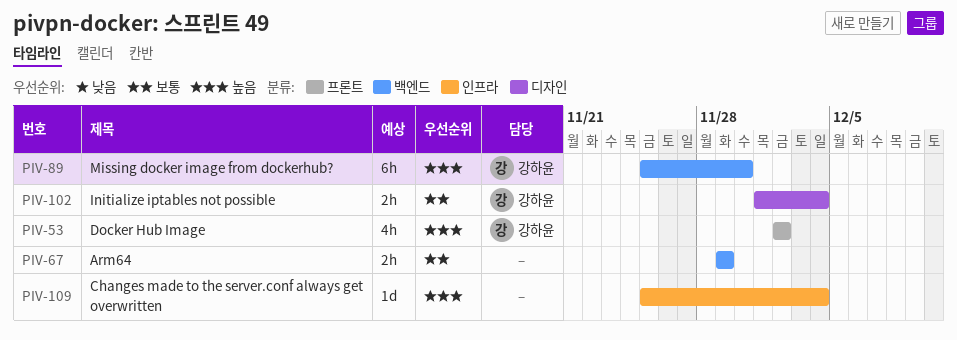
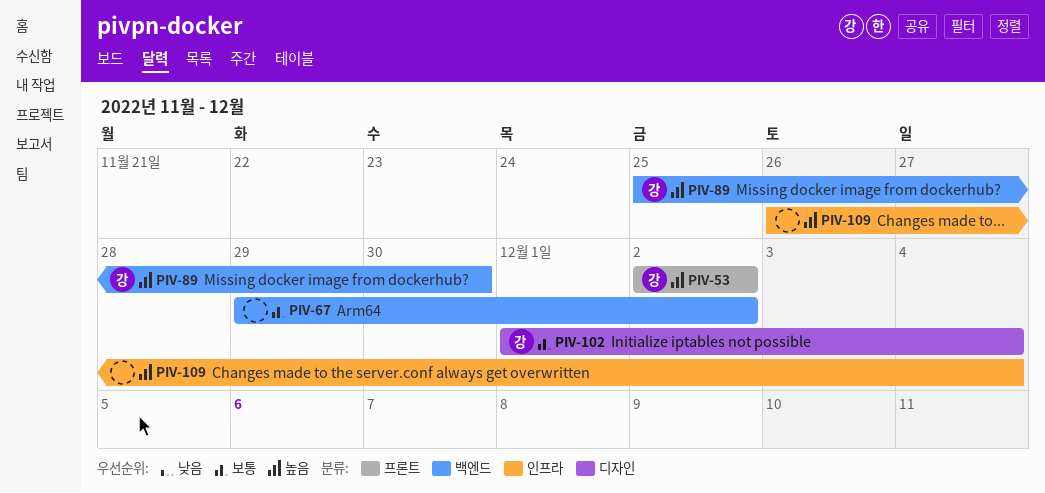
PIV-67, due: Nov 29 -> Dec 2
PIV-109, start: Nov 25 -> Nov 26

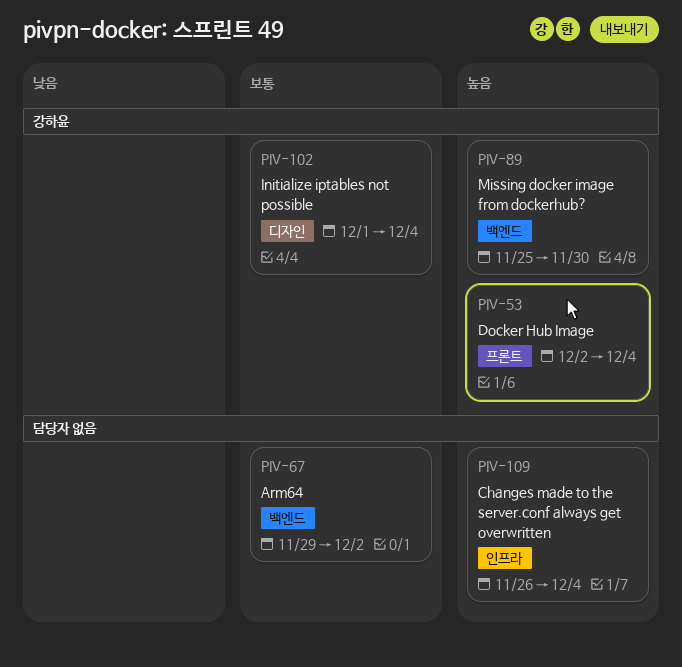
PIV-53, due: Dec 2 -> Dec 4

